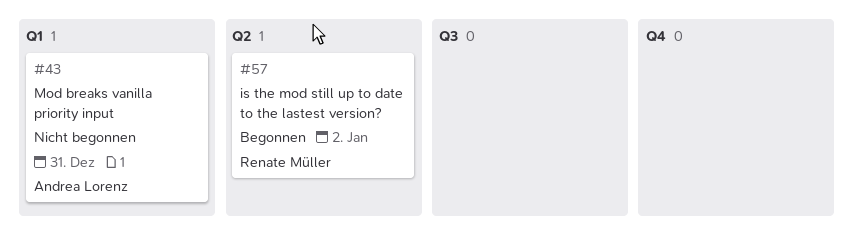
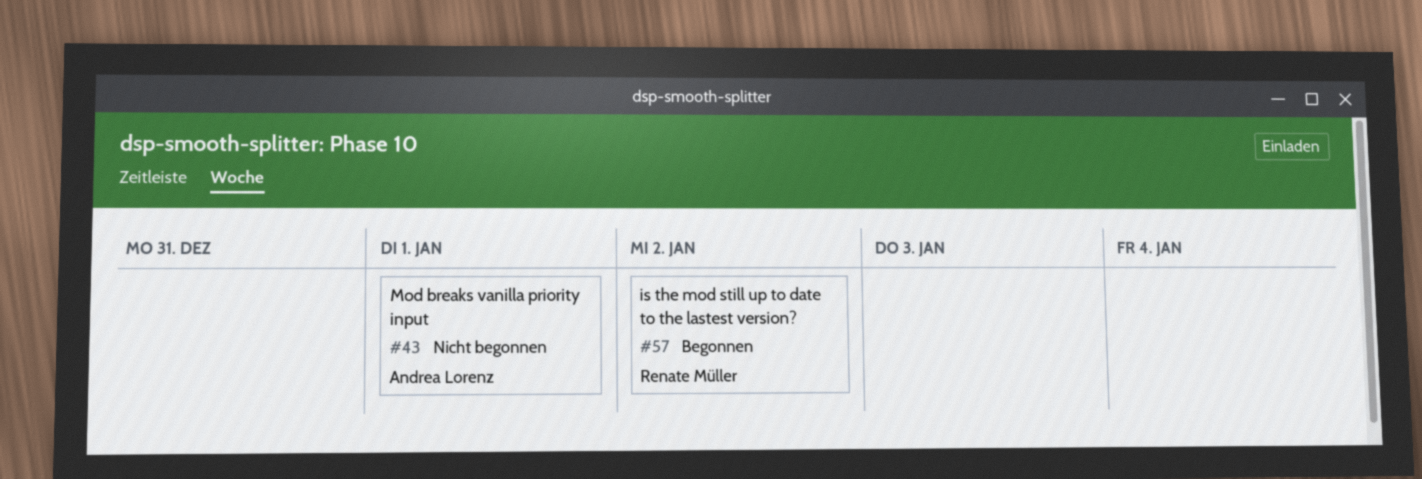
#43, due: Dec 31 -> Jan 1

